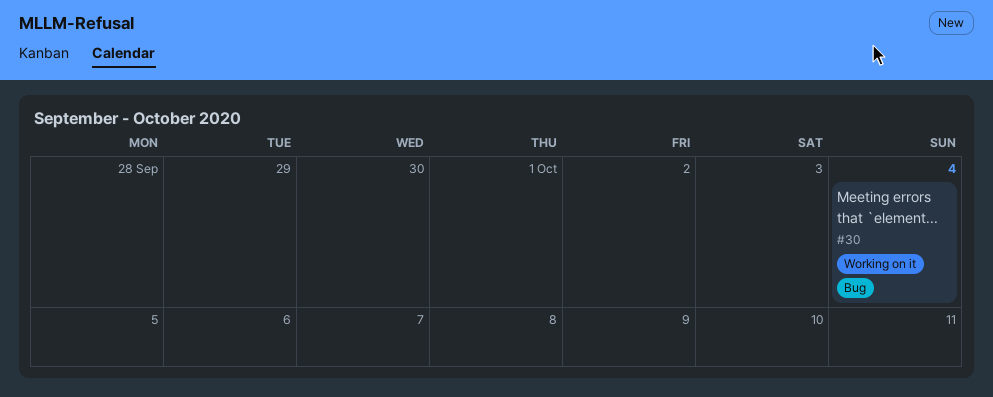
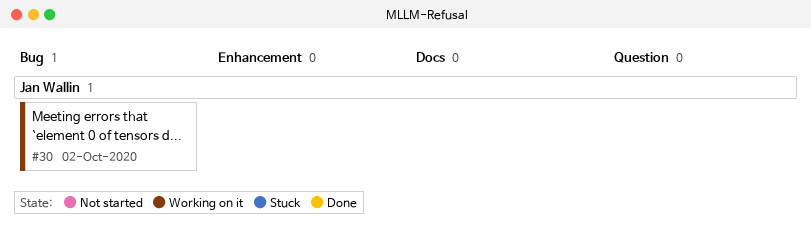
#30, due: Oct 4 -> Oct 2

